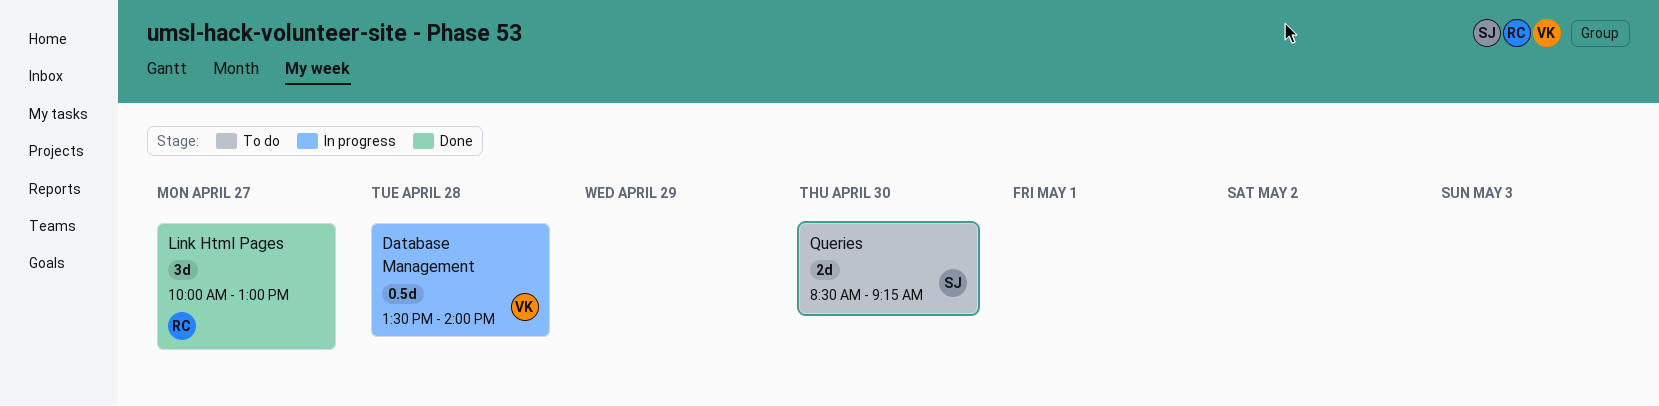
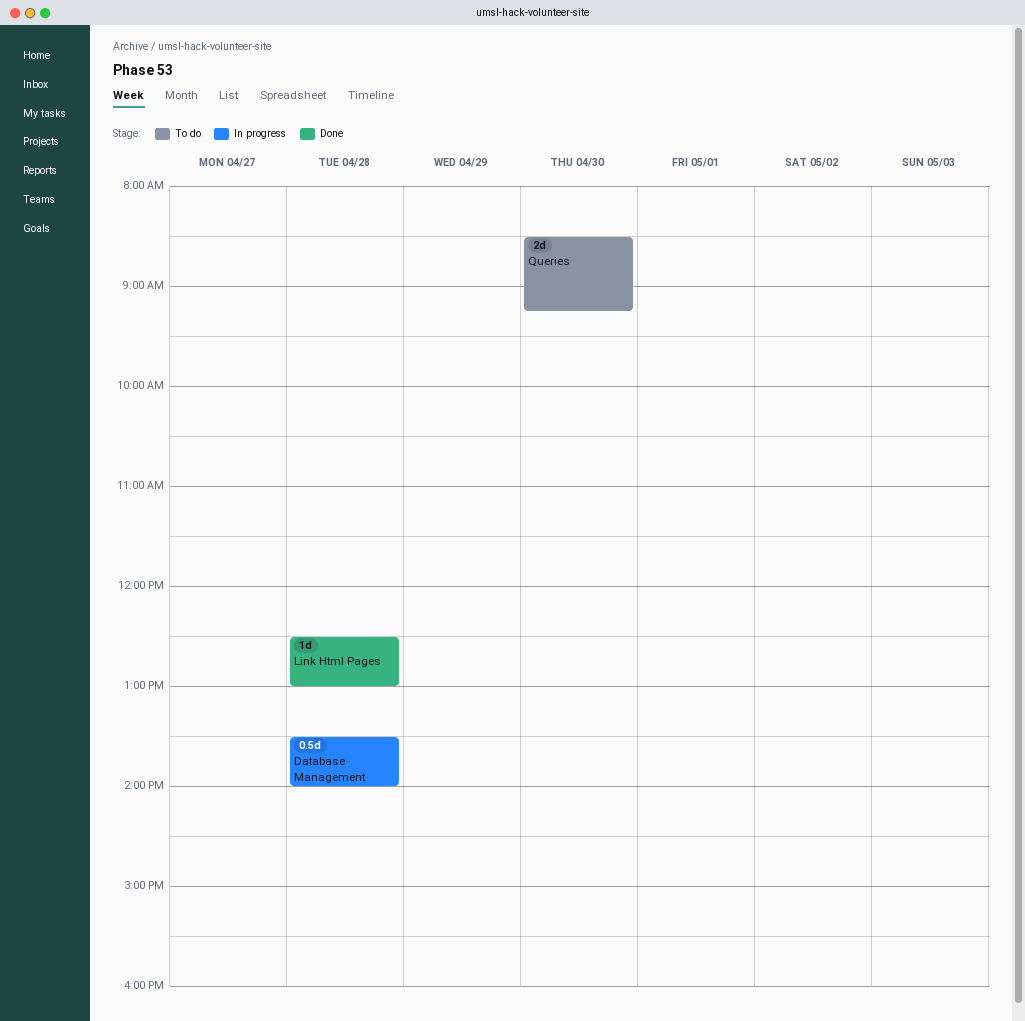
Link Html Pages, estimate: 3d -> 1d
Link Html Pages, day: Apr 27 -> Apr 28
Link Html Pages, begins: 10:00 -> 12:30

